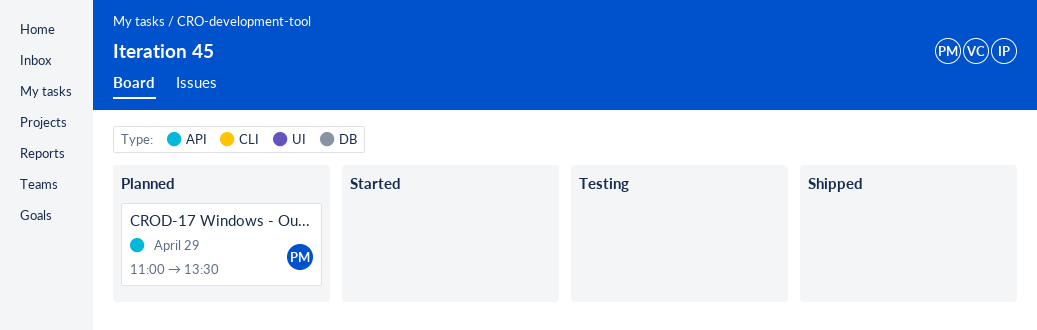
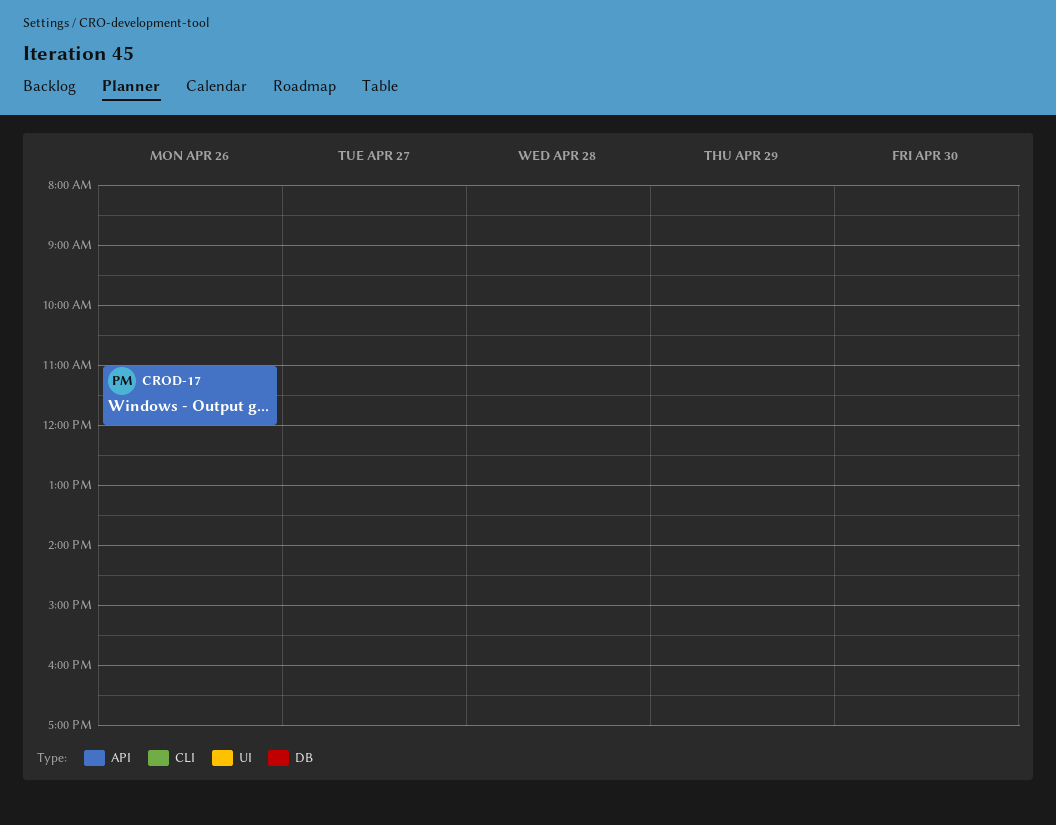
CROD-17, day: Apr 29 -> Apr 26
CROD-17, ends: 13:30 -> 12:00

